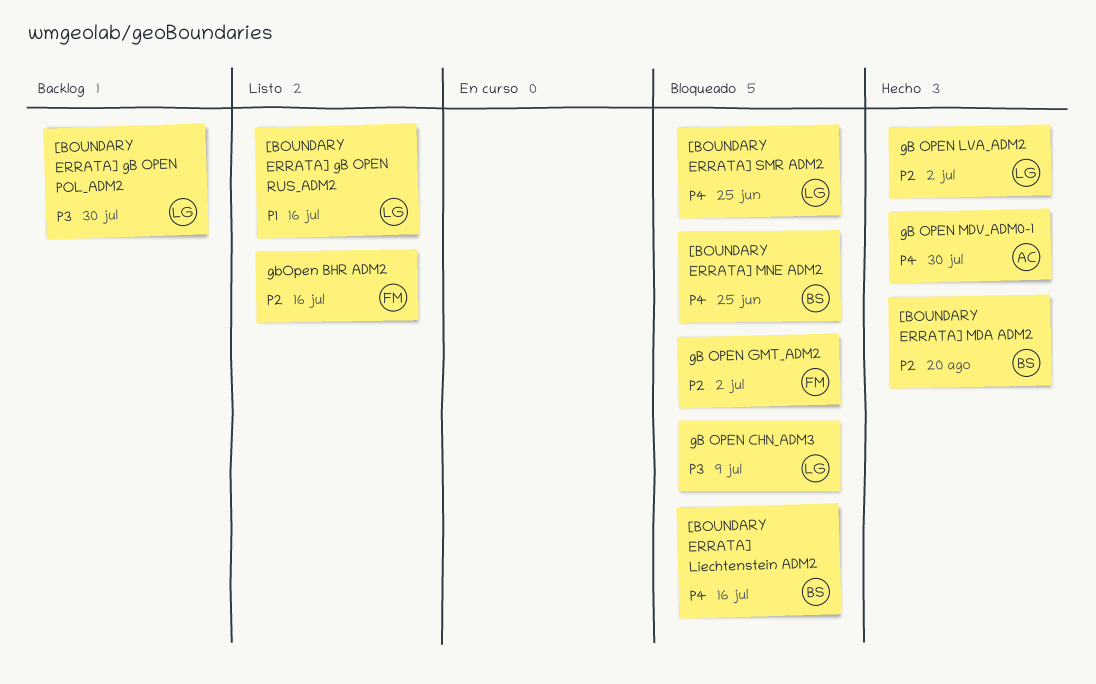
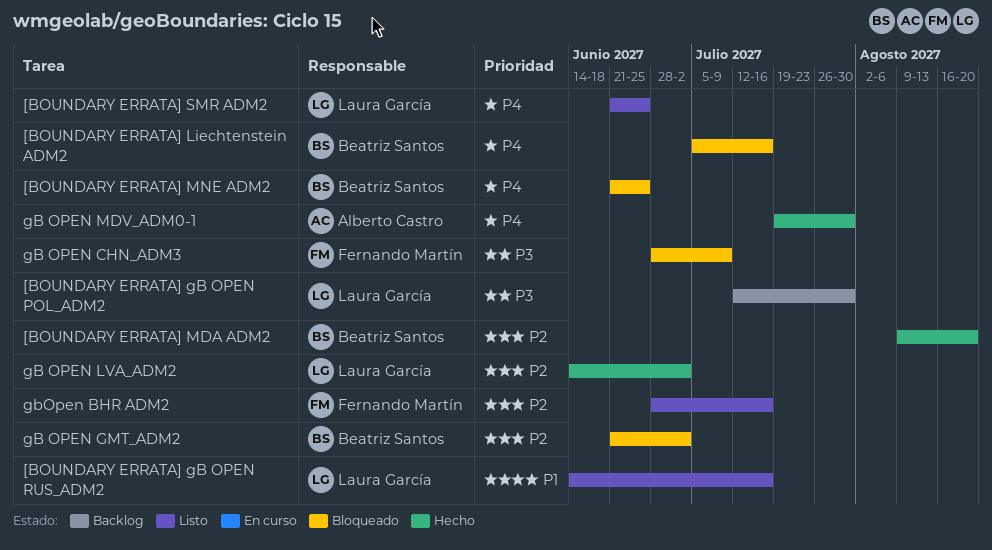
[BOUNDARY ERRATA] SMR ADM2, status: Bloqueado -> Listo
gB OPEN CHN_ADM3, owner: Laura García -> Fernando Martín
gB OPEN GMT_ADM2, owner: Fernando Martín -> Beatriz Santos

